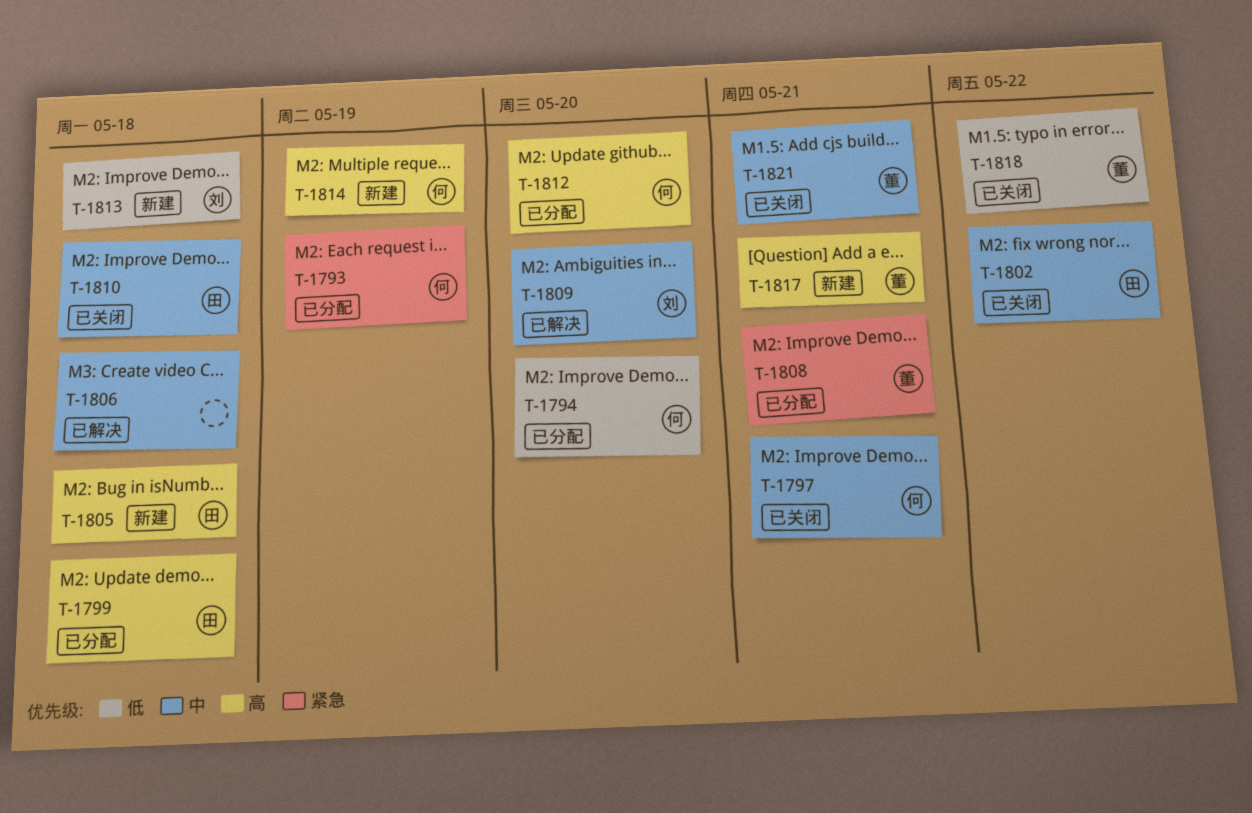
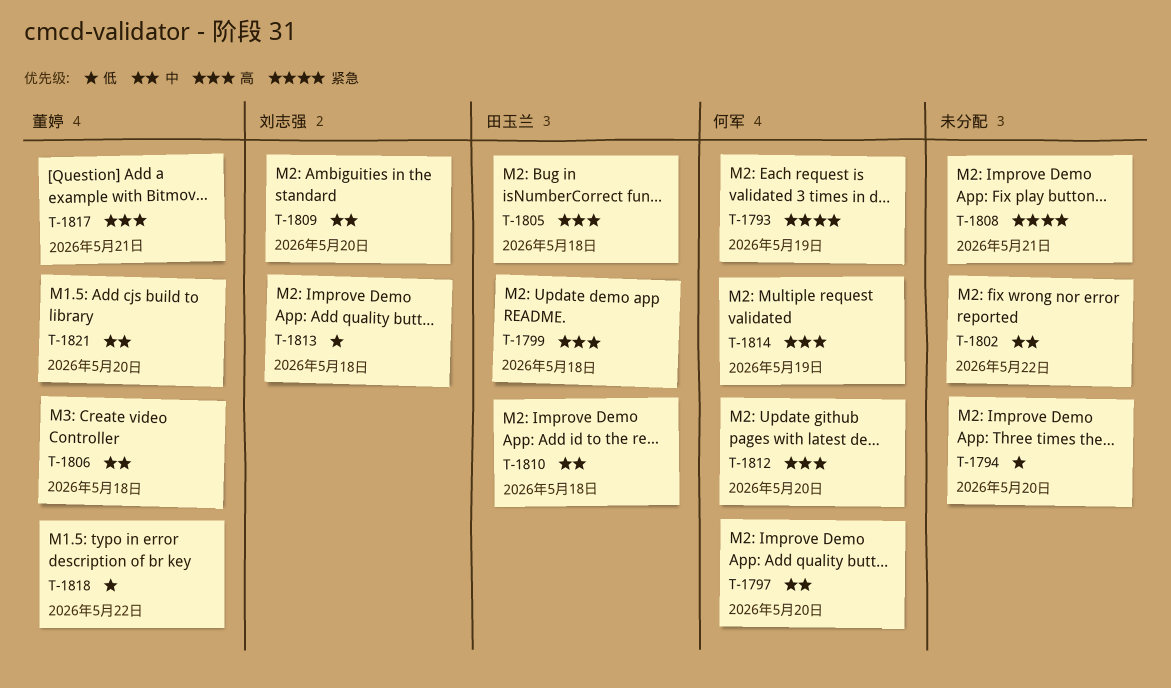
T-1794, owner: 何军 -> none
T-1797, due: May 21 -> May 20
T-1802, owner: 田玉兰 -> none
T-1806, owner: none -> 董婷
T-1808, owner: 董婷 -> none
T-1821, due: May 21 -> May 20

